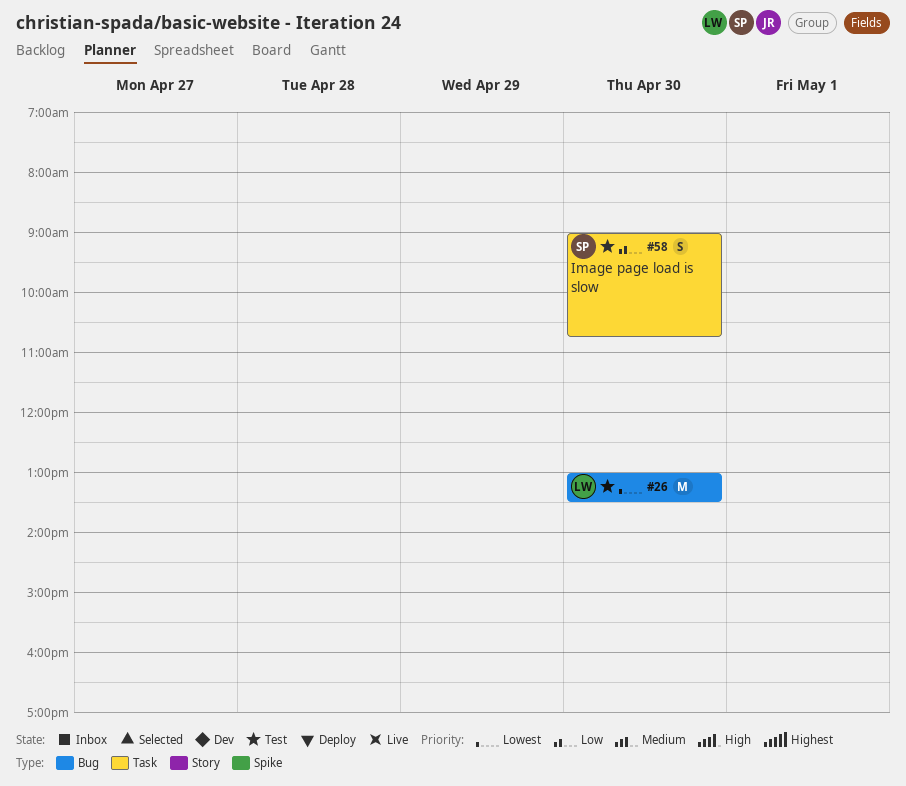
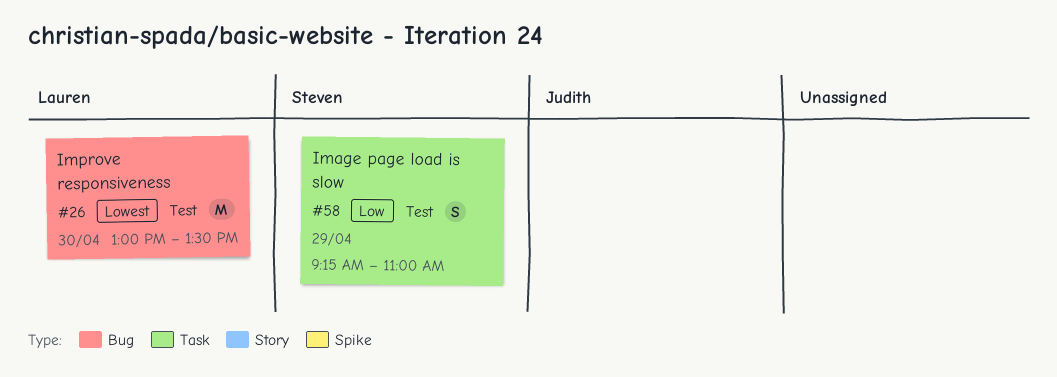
#58, day: Apr 30 -> Apr 29
#58, begins: 09:00 -> 09:15
#58, ends: 10:45 -> 11:00

